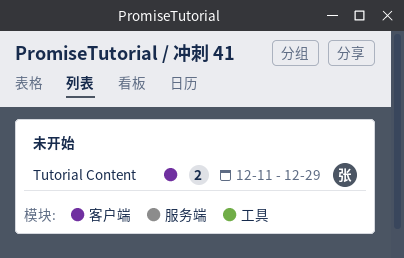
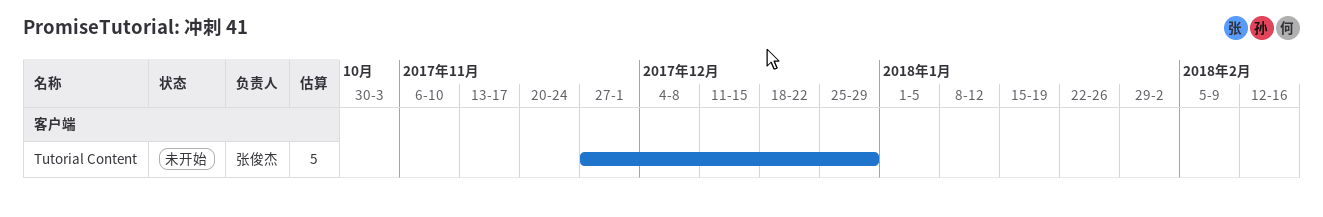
Tutorial Content, estimate: 2 -> 5
Tutorial Content, start: Dec 11 -> Nov 27

